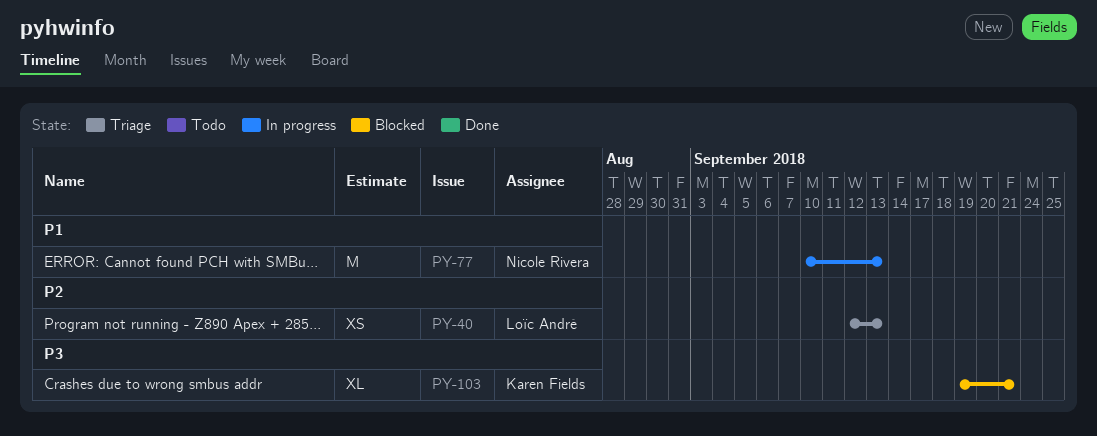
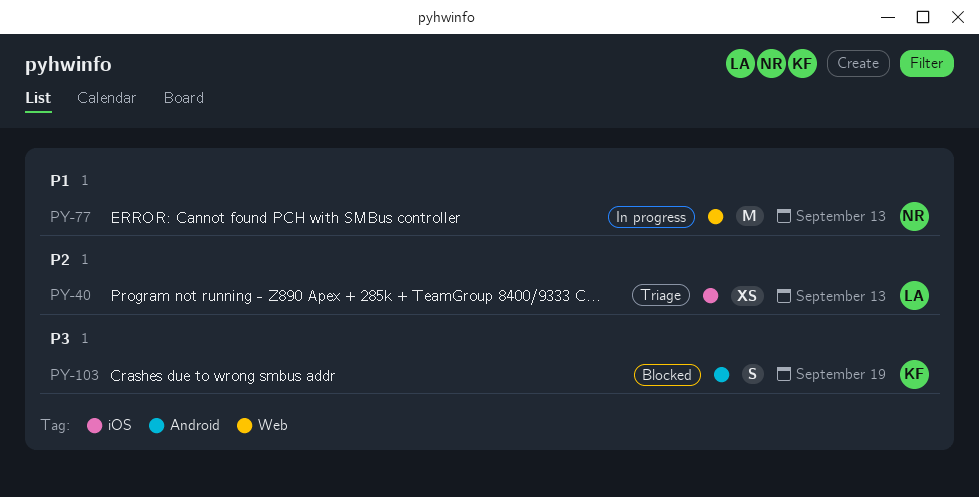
PY-103, estimate: XL -> S
PY-103, due: Sep 21 -> Sep 19

